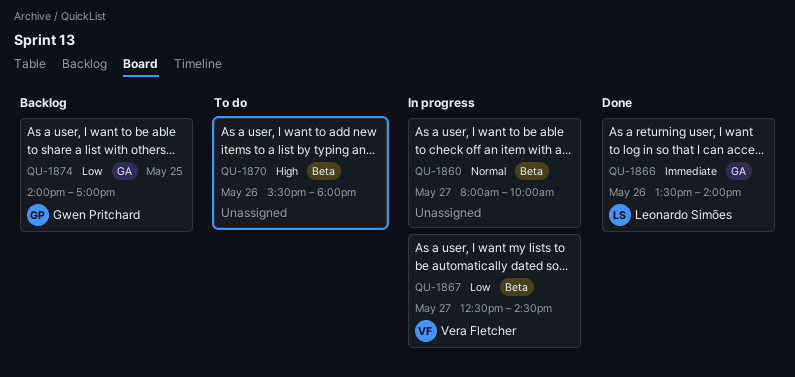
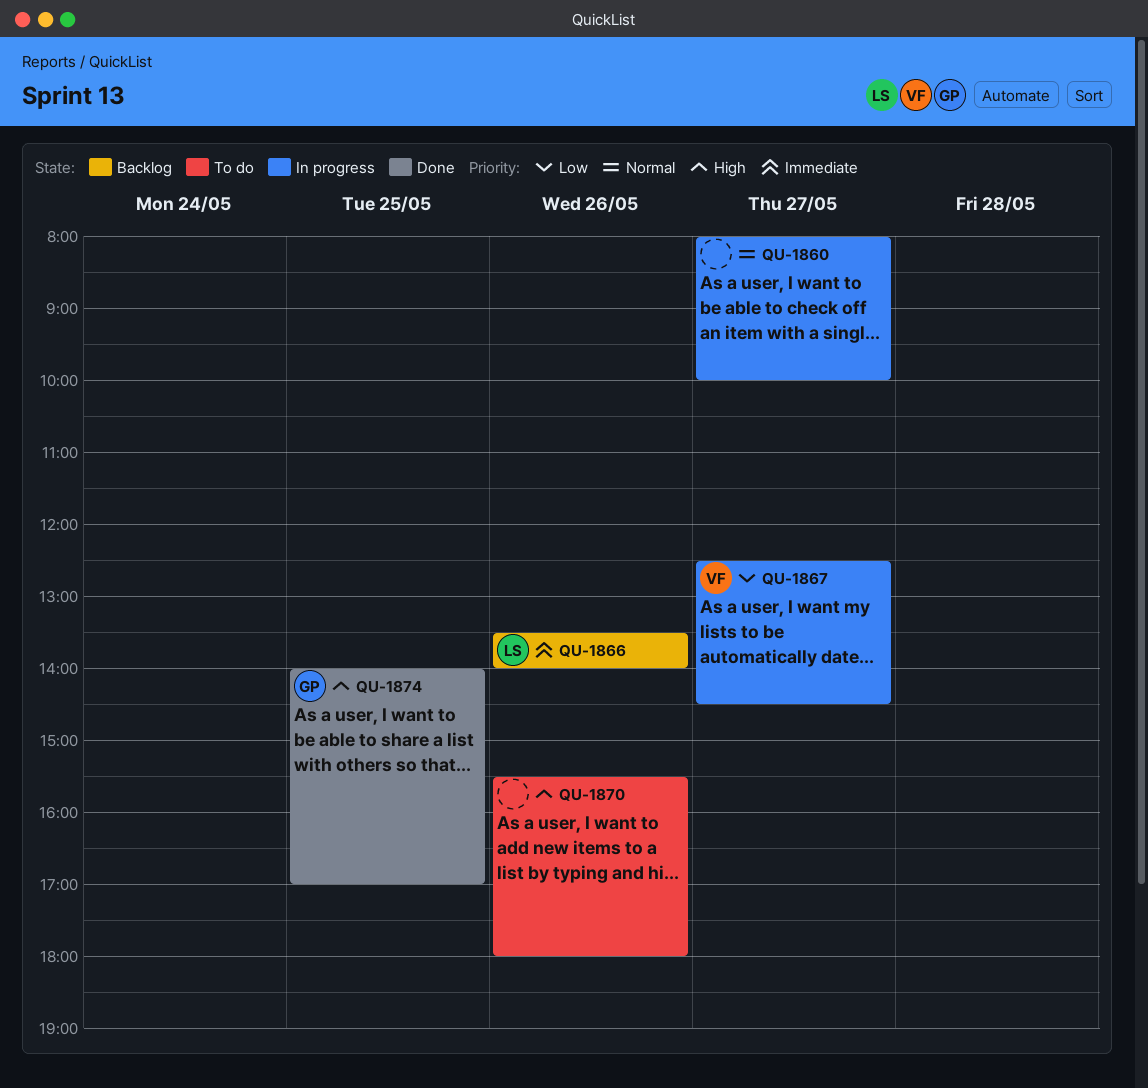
QU-1866, status: Done -> Backlog
QU-1874, status: Backlog -> Done
QU-1874, priority: Low -> High

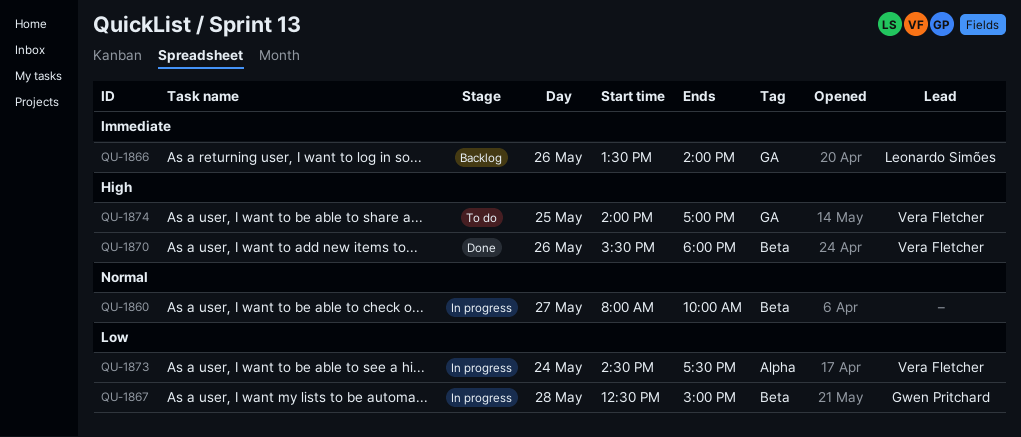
QU-1867, owner: Vera Fletcher -> Gwen Pritchard
QU-1867, day: May 27 -> May 28
QU-1867, ends: 14:30 -> 15:00
QU-1870, status: To do -> Done
QU-1870, owner: none -> Vera Fletcher
QU-1873: none -> present
QU-1874, status: Done -> To do
QU-1874, owner: Gwen Pritchard -> Vera Fletcher

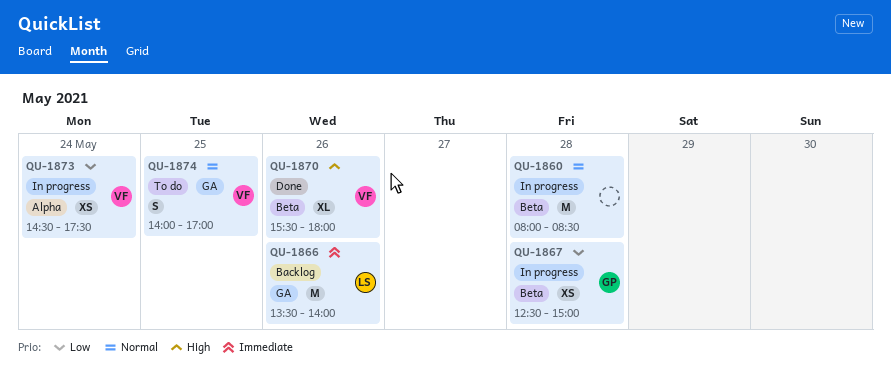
QU-1860, day: May 27 -> May 28
QU-1860, ends: 10:00 -> 08:30
QU-1874, priority: High -> Normal

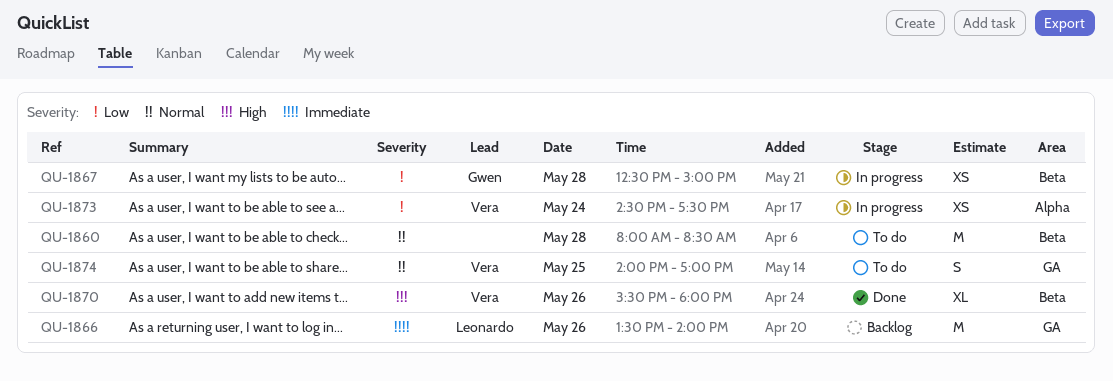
QU-1860, status: In progress -> To do

